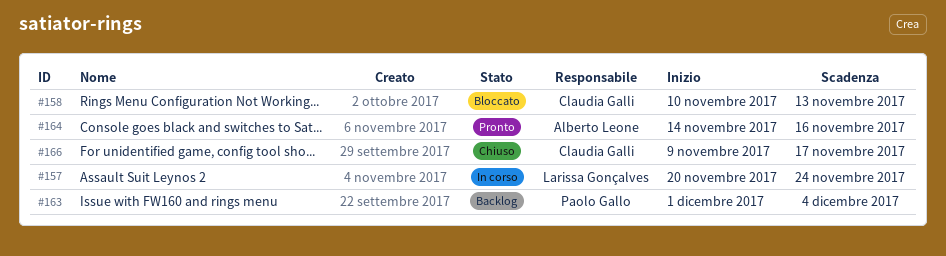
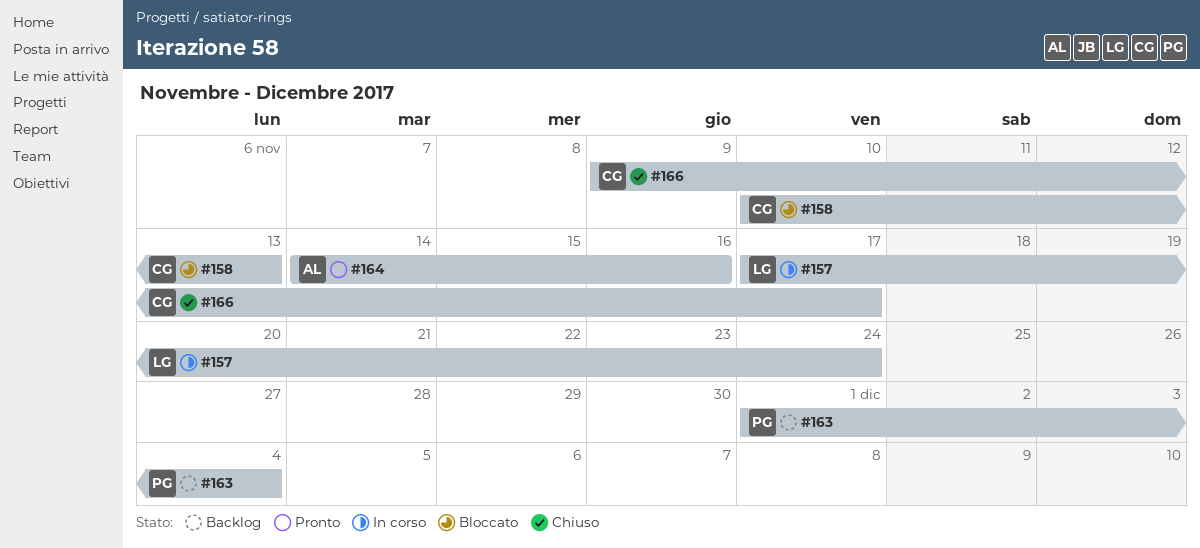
#157, start: Nov 20 -> Nov 17

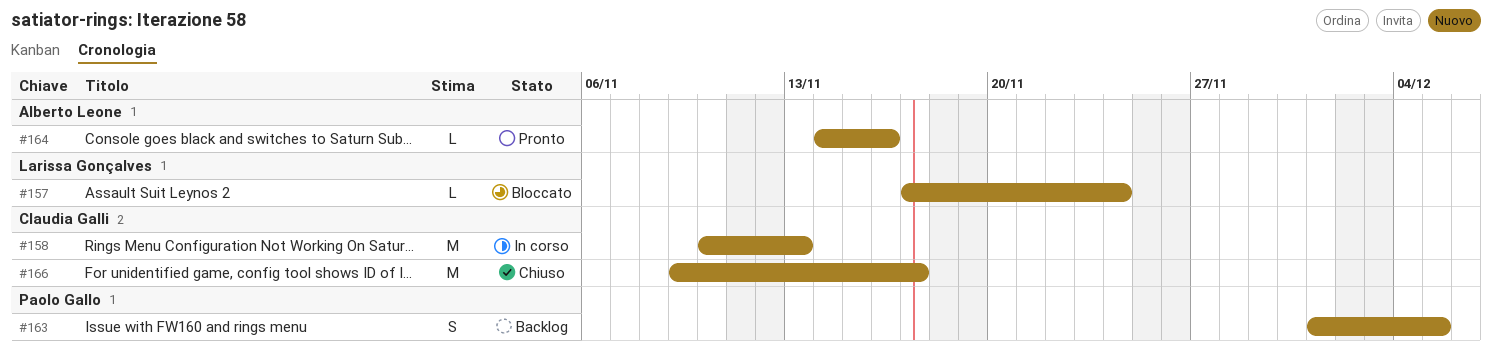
#157, status: In corso -> Bloccato
#158, status: Bloccato -> In corso
#163, due: Dec 4 -> Dec 5

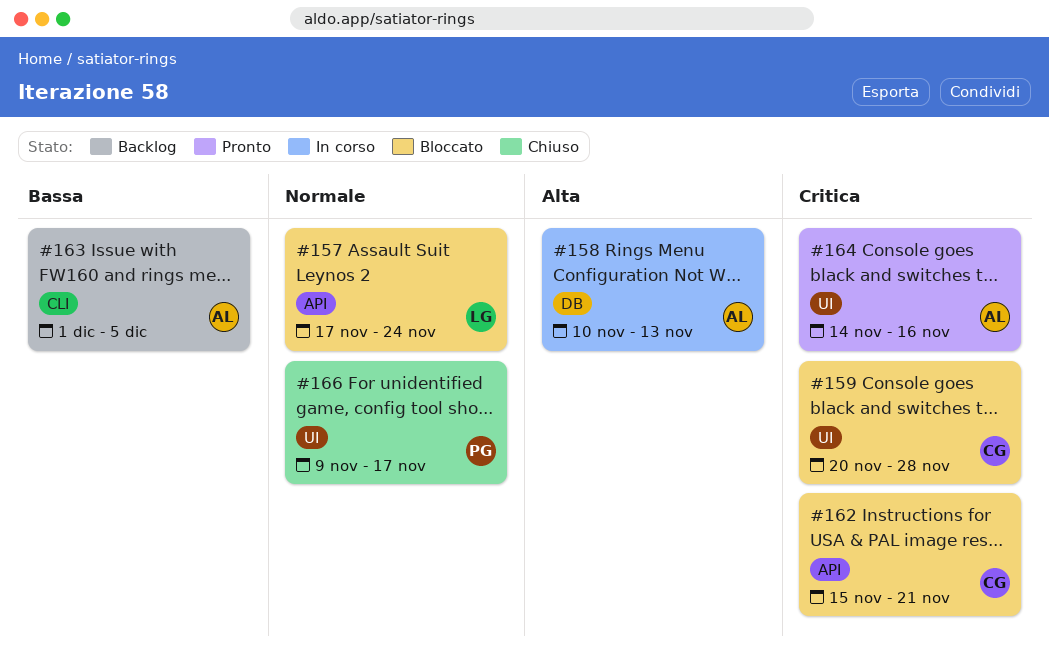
#158, owner: Claudia Galli -> Alberto Leone
#159: none -> present
#162: none -> present
#163, owner: Paolo Gallo -> Alberto Leone
#166, owner: Claudia Galli -> Paolo Gallo

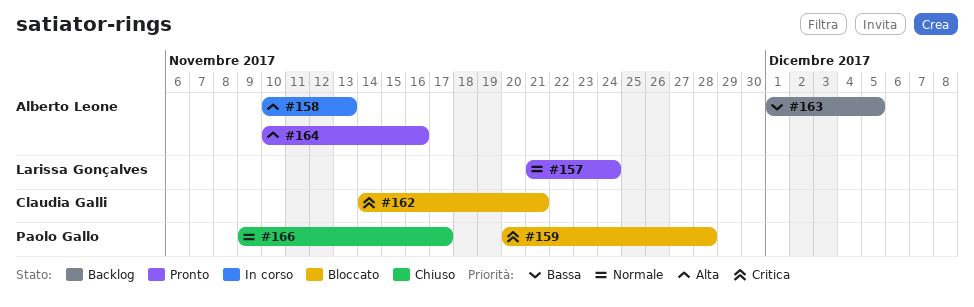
#157, status: Bloccato -> Pronto
#157, start: Nov 17 -> Nov 21
#159, owner: Claudia Galli -> Paolo Gallo
#162, start: Nov 15 -> Nov 14
#164, priority: Critica -> Alta
#164, start: Nov 14 -> Nov 10

